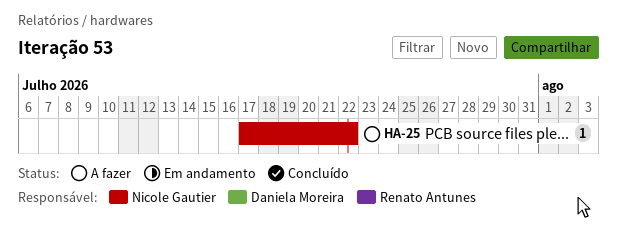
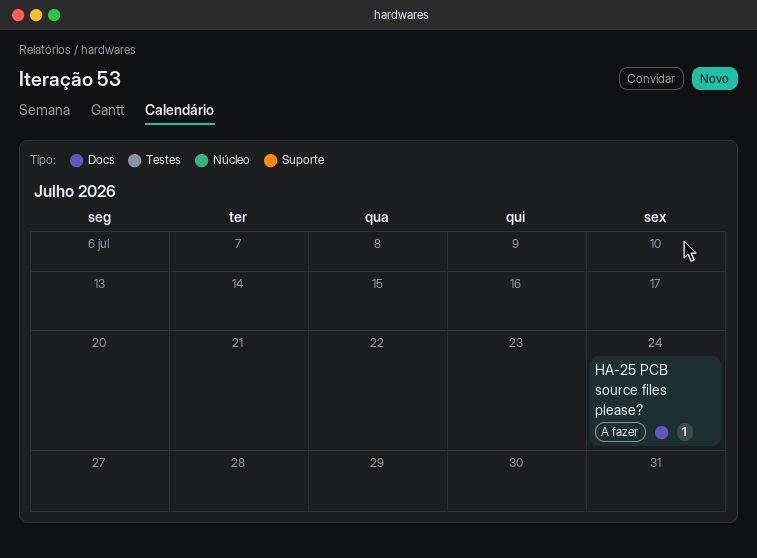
HA-25, due: Jul 22 -> Jul 24

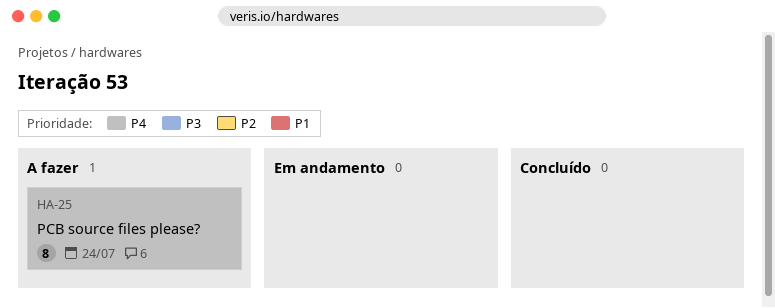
HA-25, estimate: 1 -> 8

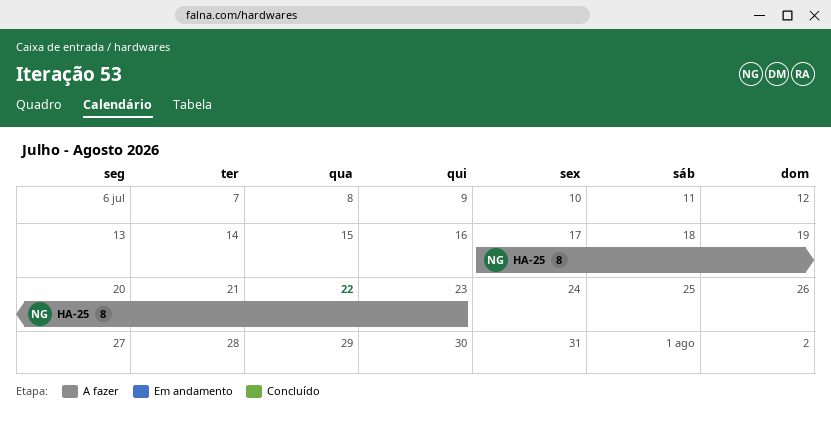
HA-25, due: Jul 24 -> Jul 23

